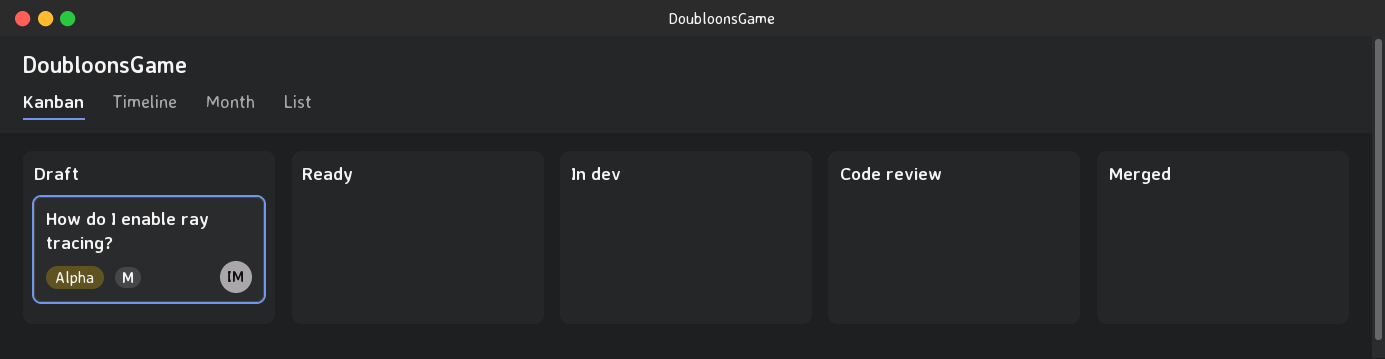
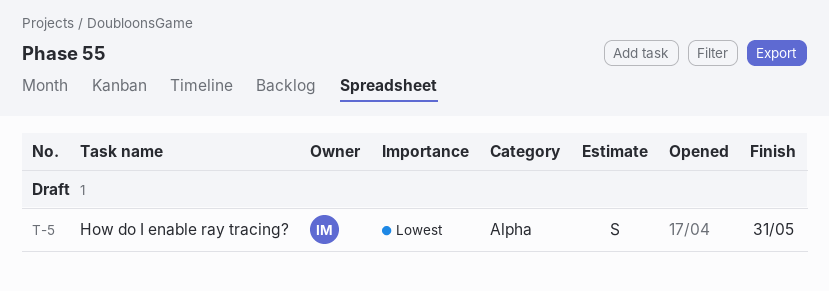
How do I enable ray tracing?, estimate: M -> S

